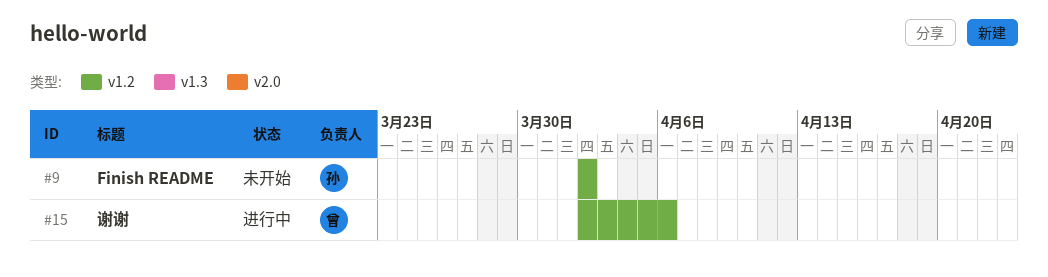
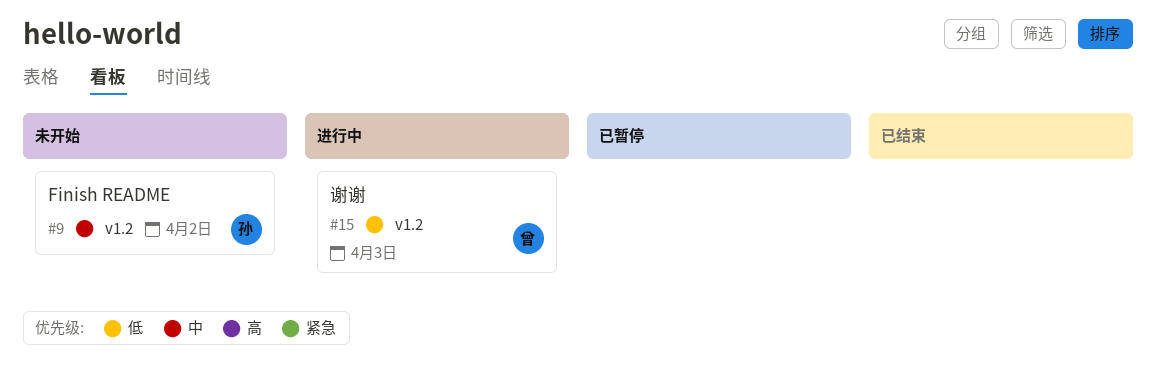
#15, due: Apr 6 -> Apr 3

